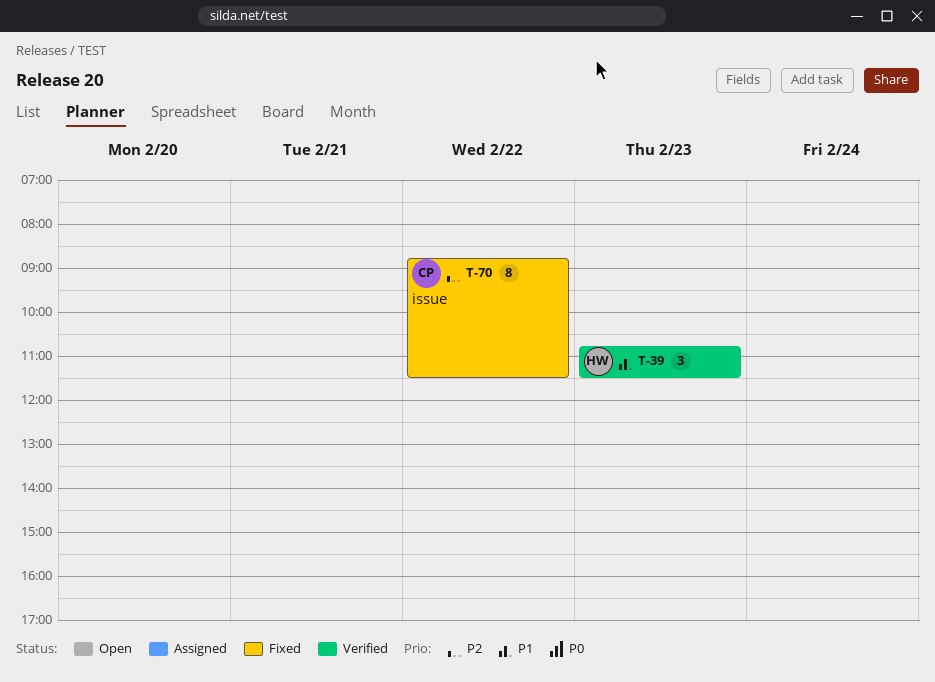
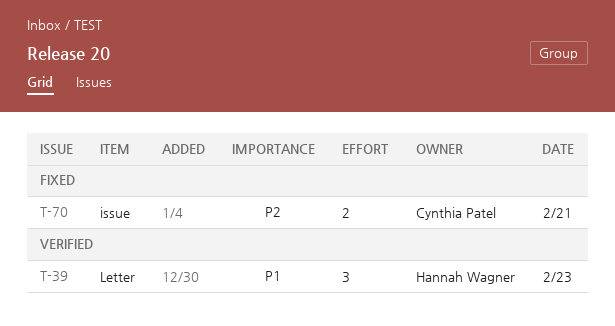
T-70, estimate: 8 -> 2
T-70, day: Feb 22 -> Feb 21

